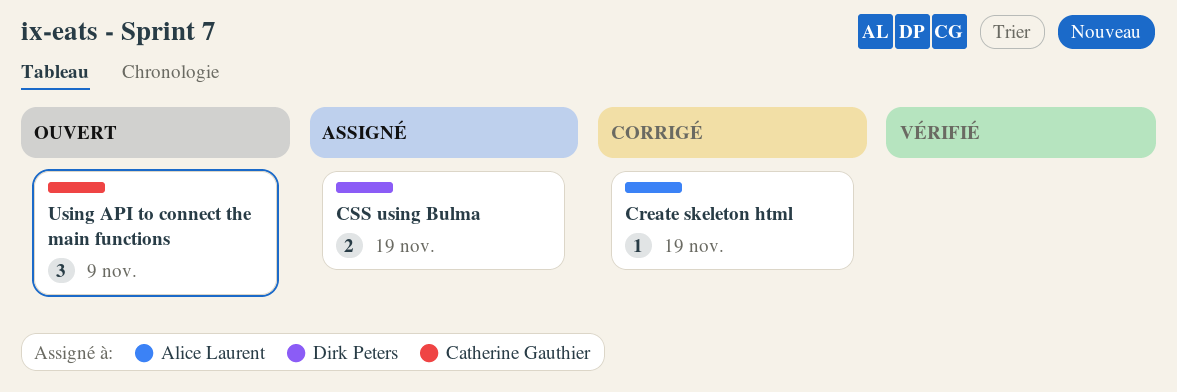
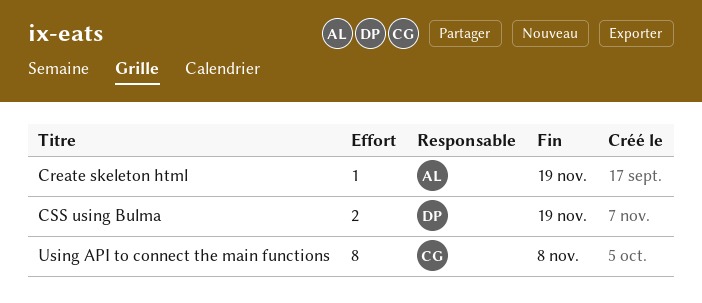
Using API to connect the main functions, estimate: 3 -> 8
Using API to connect the main functions, due: Nov 9 -> Nov 8

